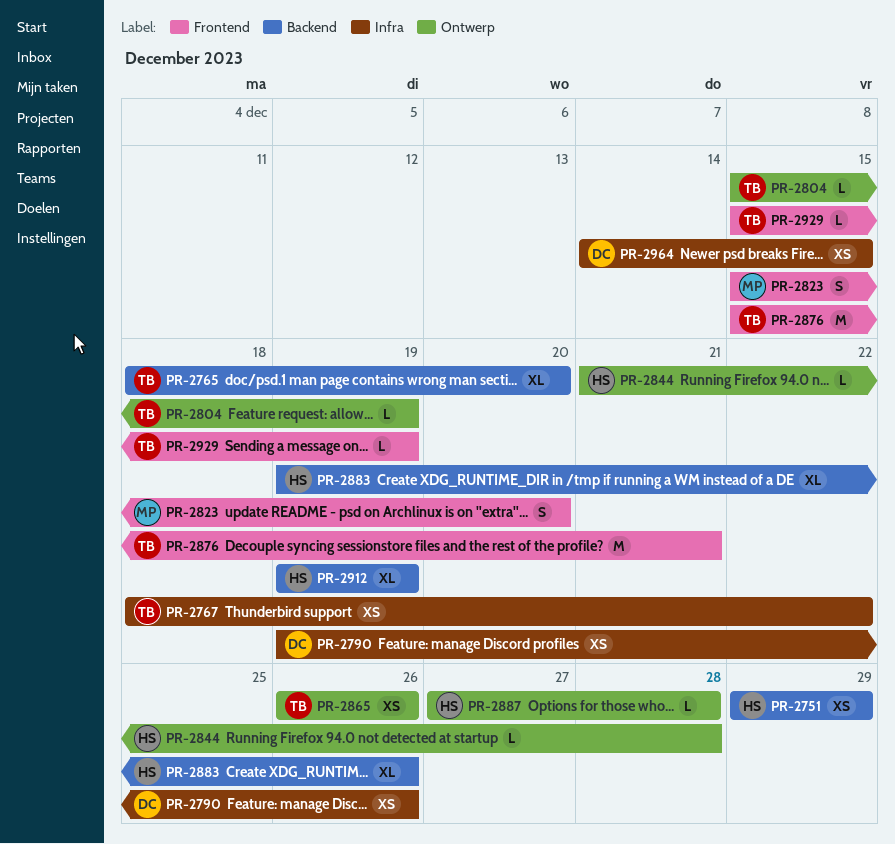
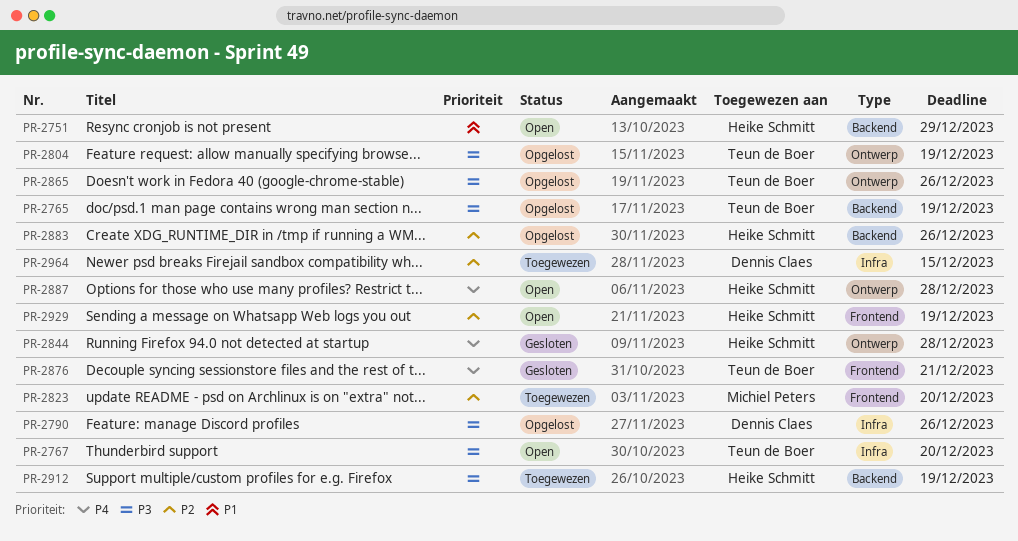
PR-2765, due: Dec 20 -> Dec 19
PR-2767, due: Dec 22 -> Dec 20
PR-2929, owner: Teun de Boer -> Heike Schmitt

